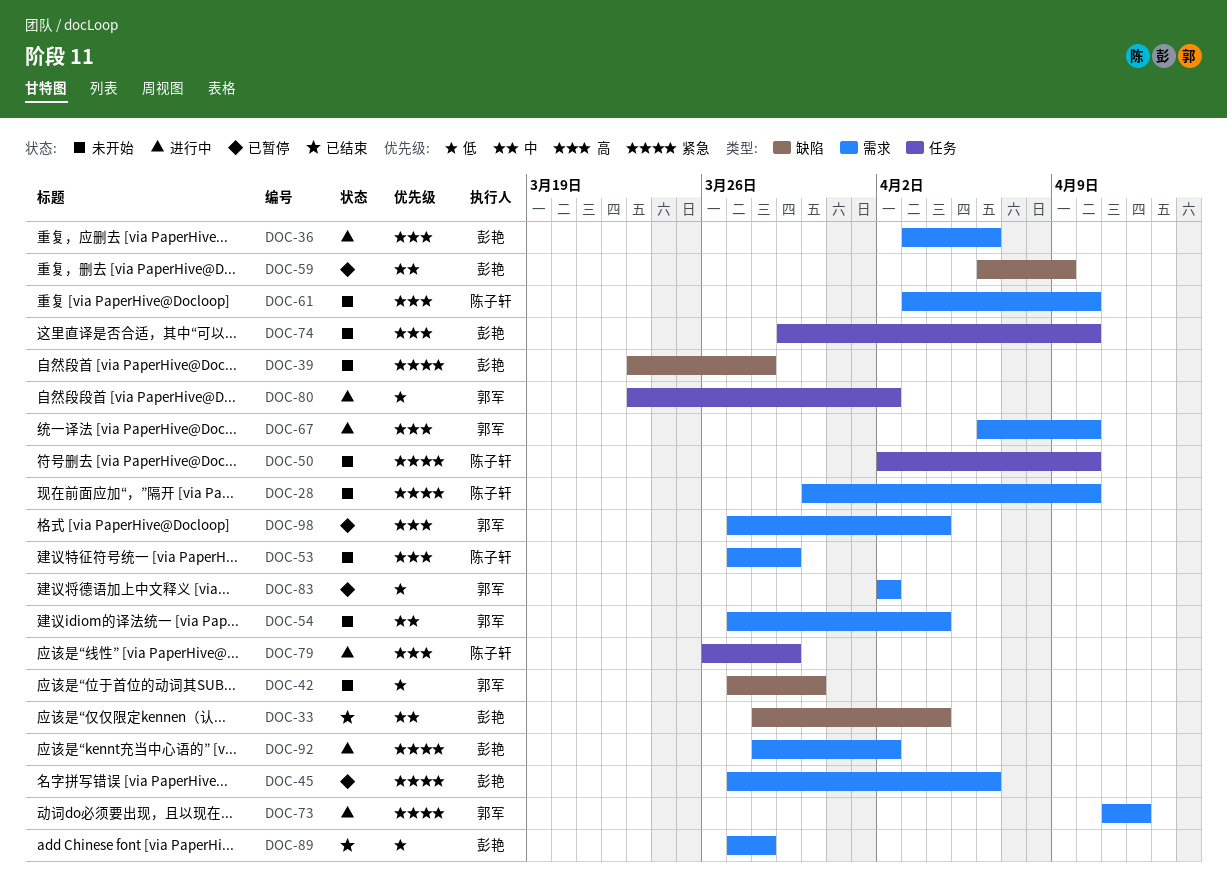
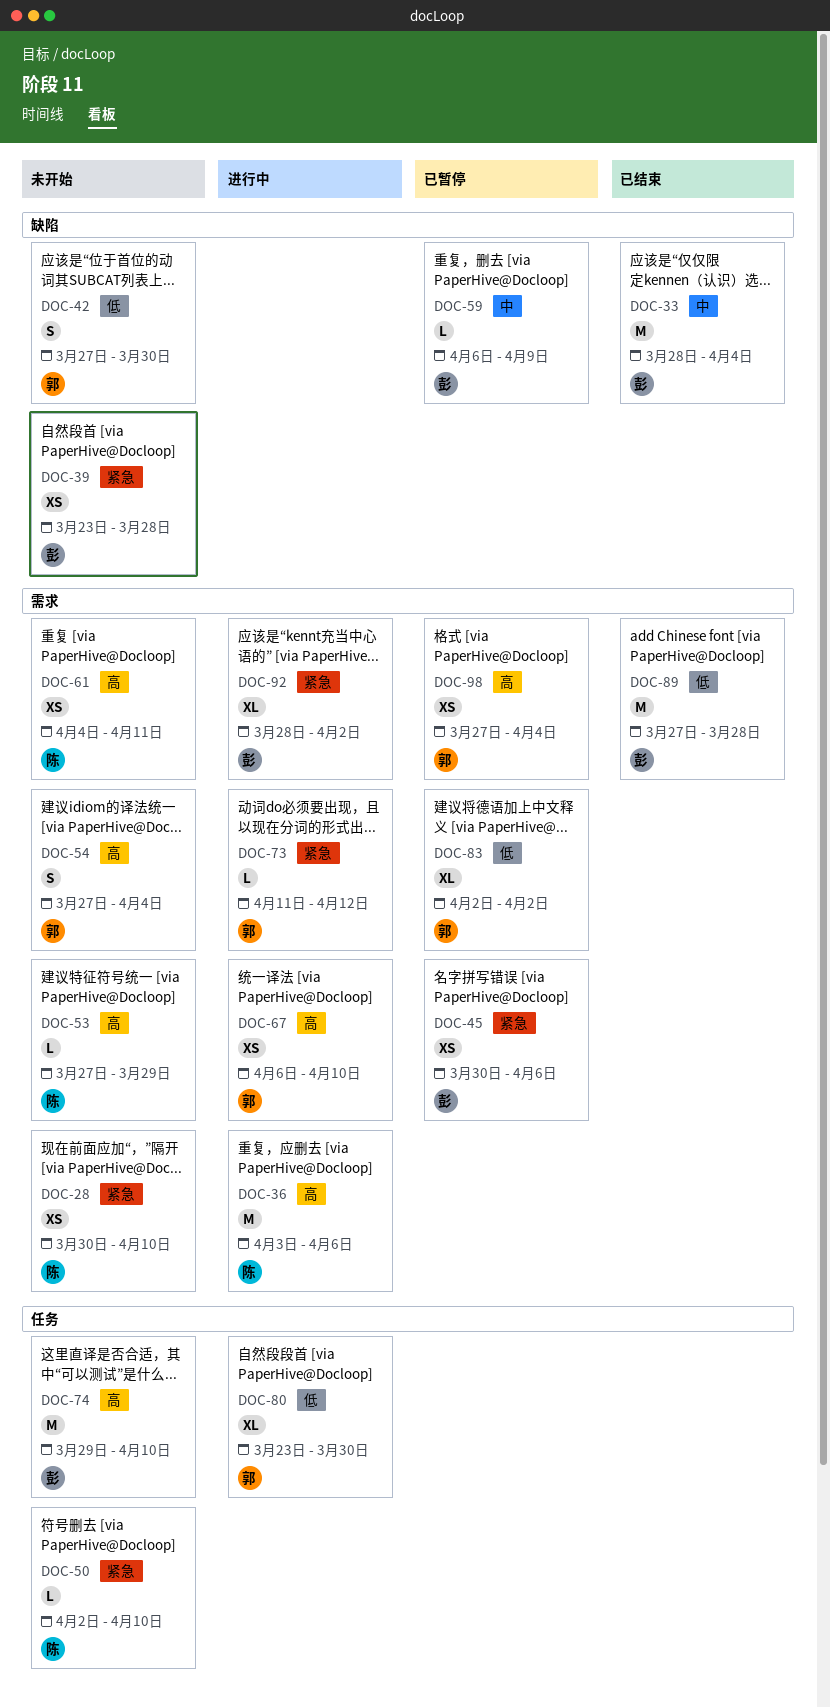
DOC-36, owner: 彭艳 -> 陈子轩
DOC-45, start: Mar 27 -> Mar 30
DOC-54, priority: 中 -> 高
DOC-61, start: Apr 3 -> Apr 4
DOC-61, due: Apr 10 -> Apr 11
DOC-79: present -> none
DOC-80, due: Apr 2 -> Mar 30

